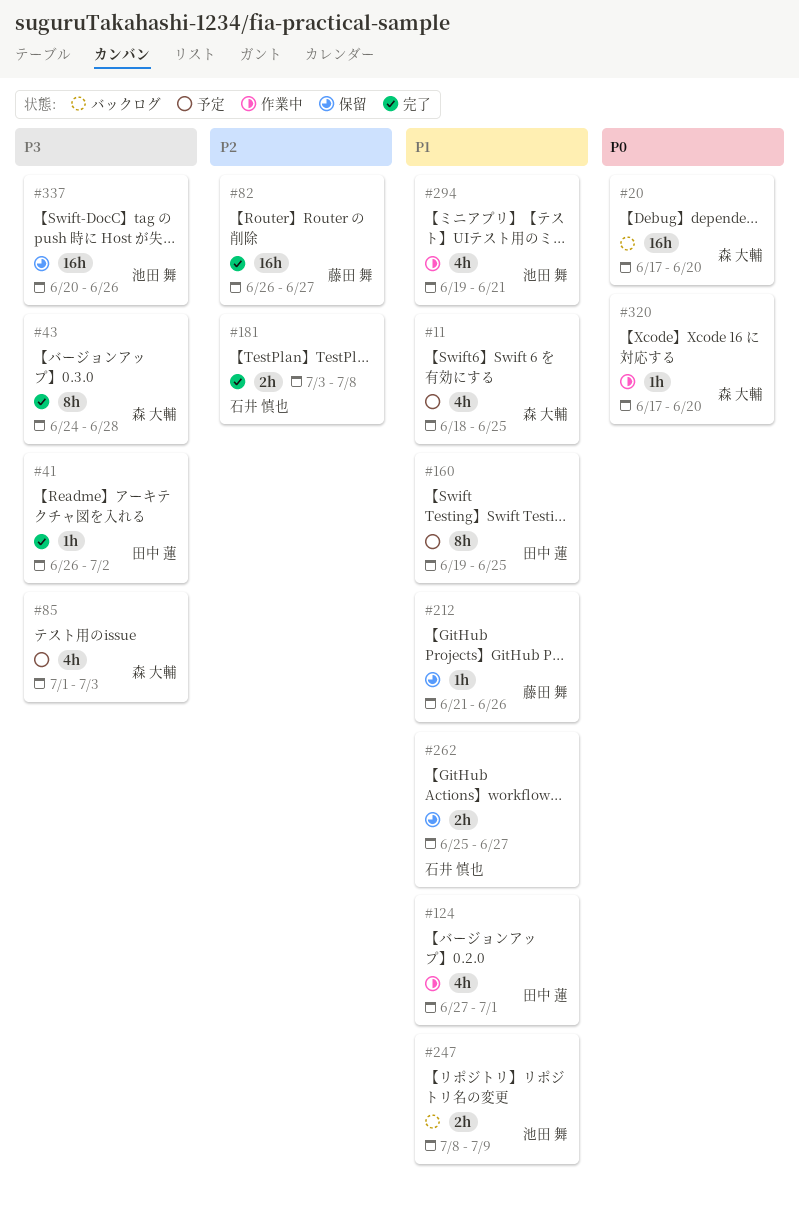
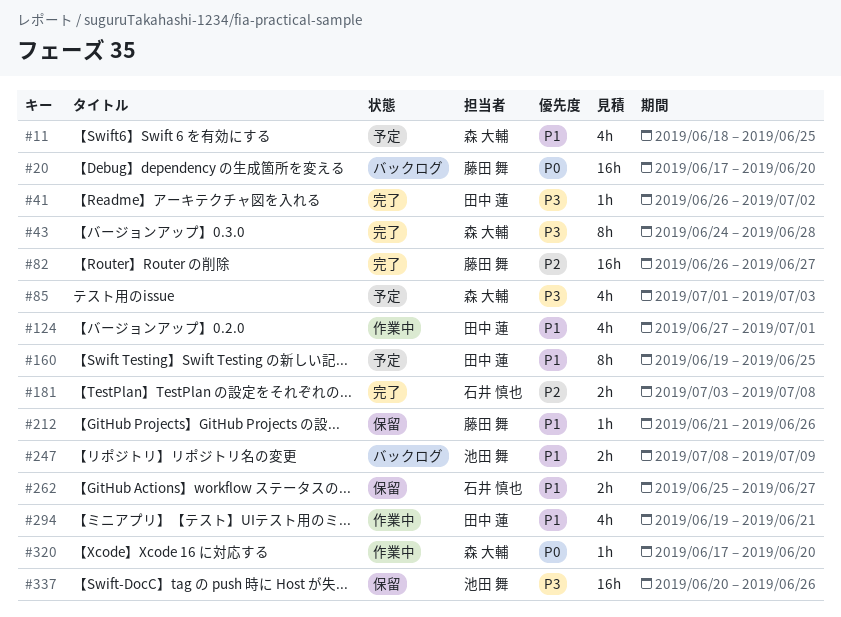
#20, owner: 森 大輔 -> 藤田 舞
#294, owner: 池田 舞 -> 田中 蓮

